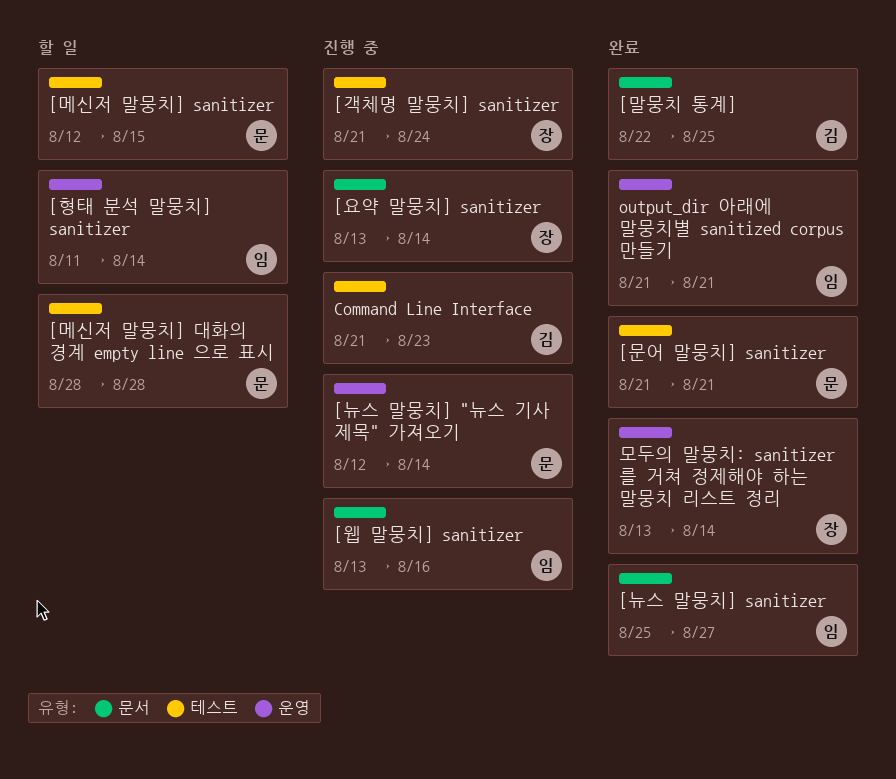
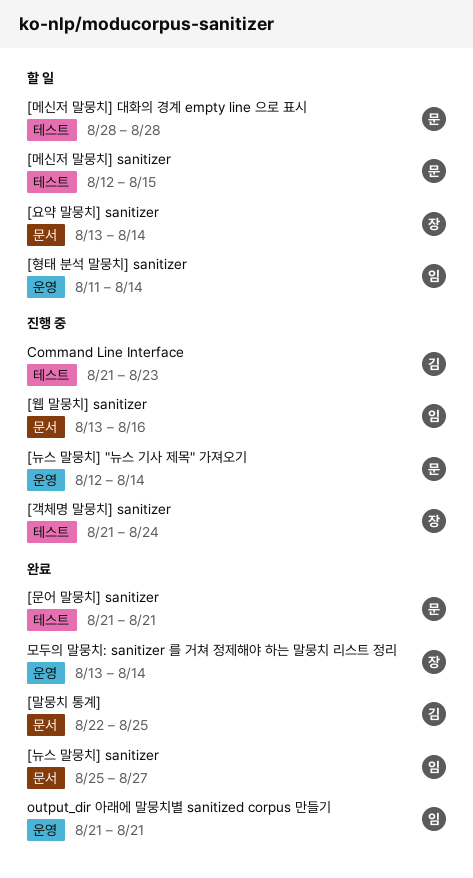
[요약 말뭉치] sanitizer, status: 진행 중 -> 할 일

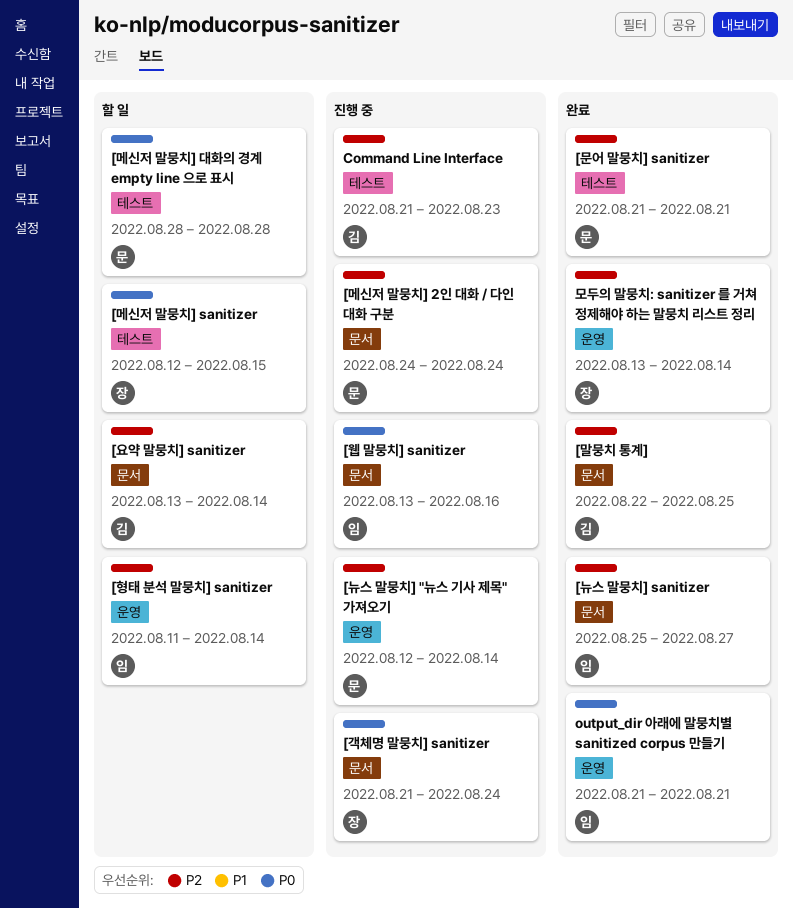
[객체명 말뭉치] sanitizer, label: 테스트 -> 문서
[메신저 말뭉치] 2인 대화 / 다인 대화 구분: none -> present
[메신저 말뭉치] sanitizer, owner: 문 -> 장
[요약 말뭉치] sanitizer, owner: 장 -> 김

